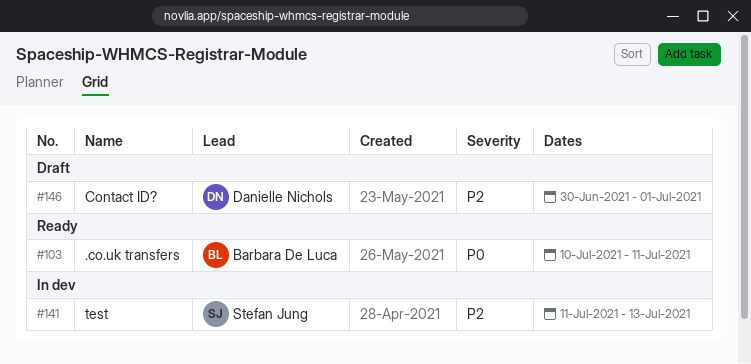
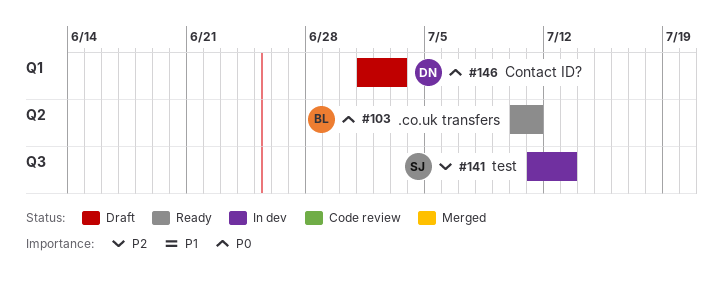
#146, priority: P2 -> P0
#146, start: Jun 30 -> Jul 1
#146, due: Jul 1 -> Jul 3

